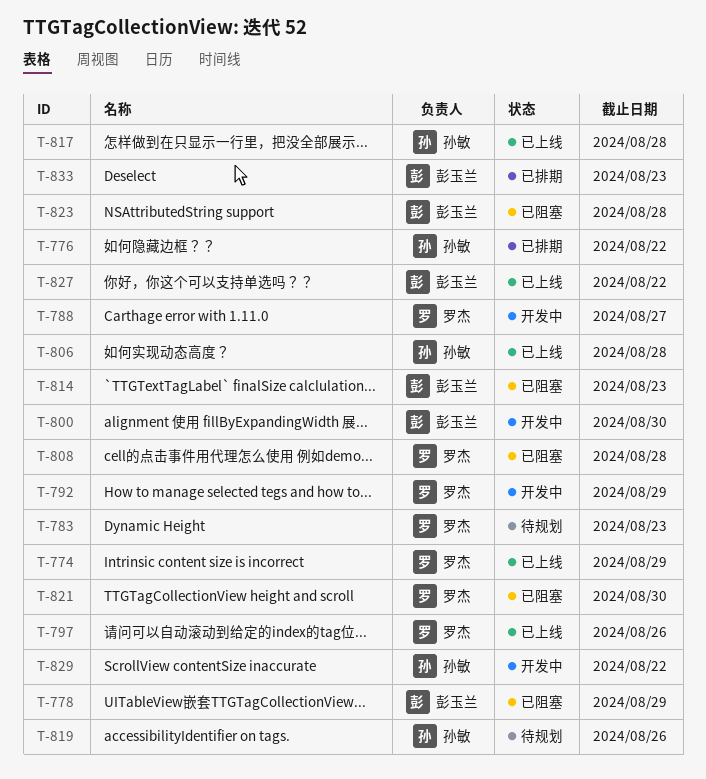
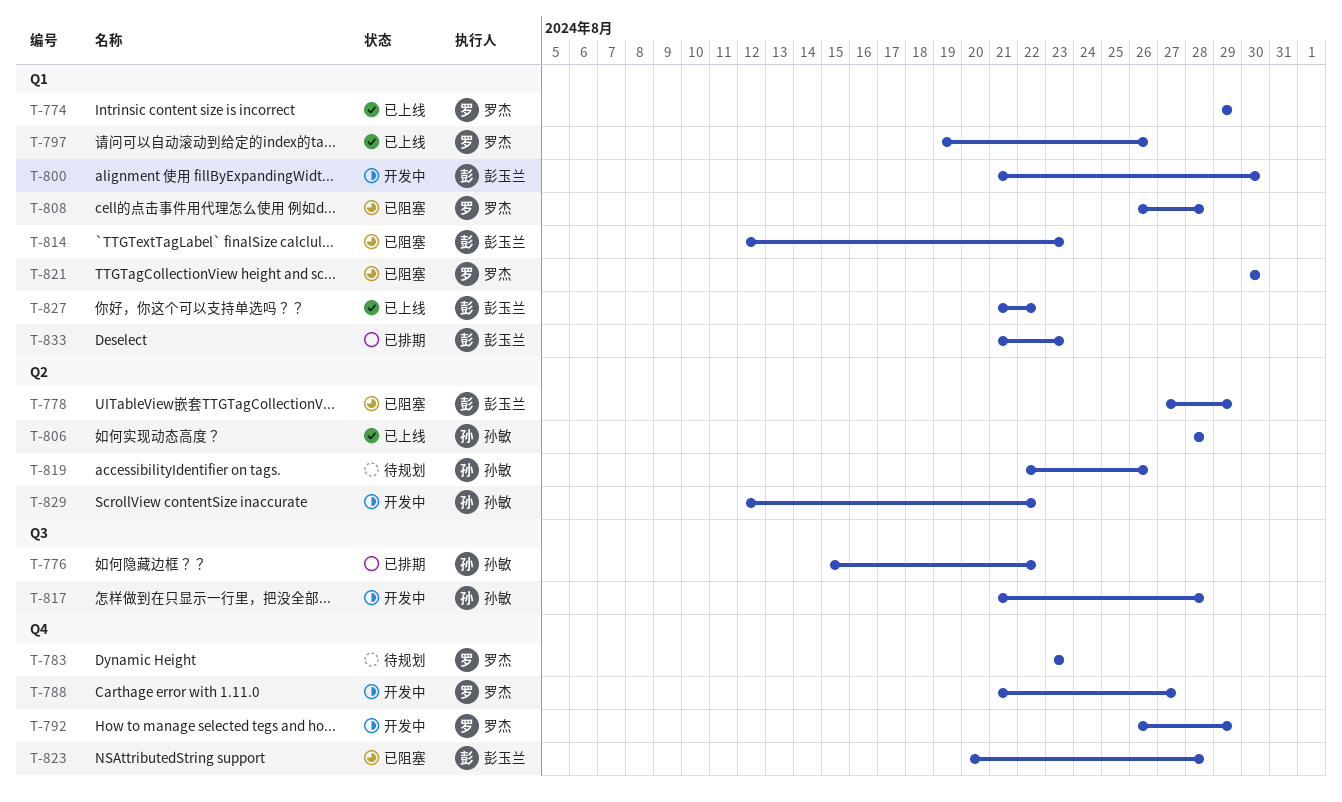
T-817, status: 已上线 -> 开发中

